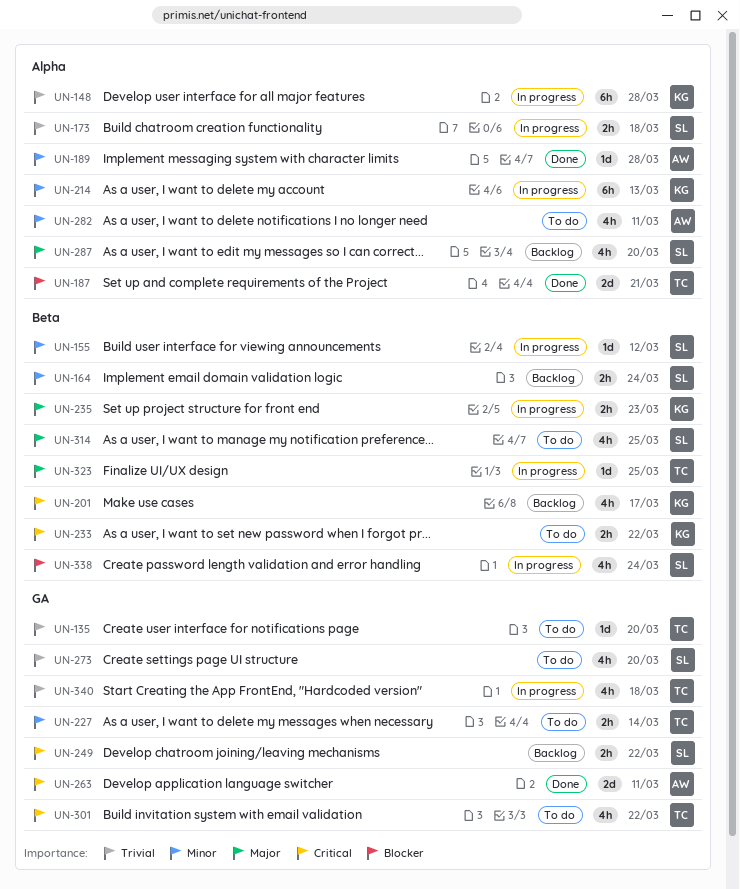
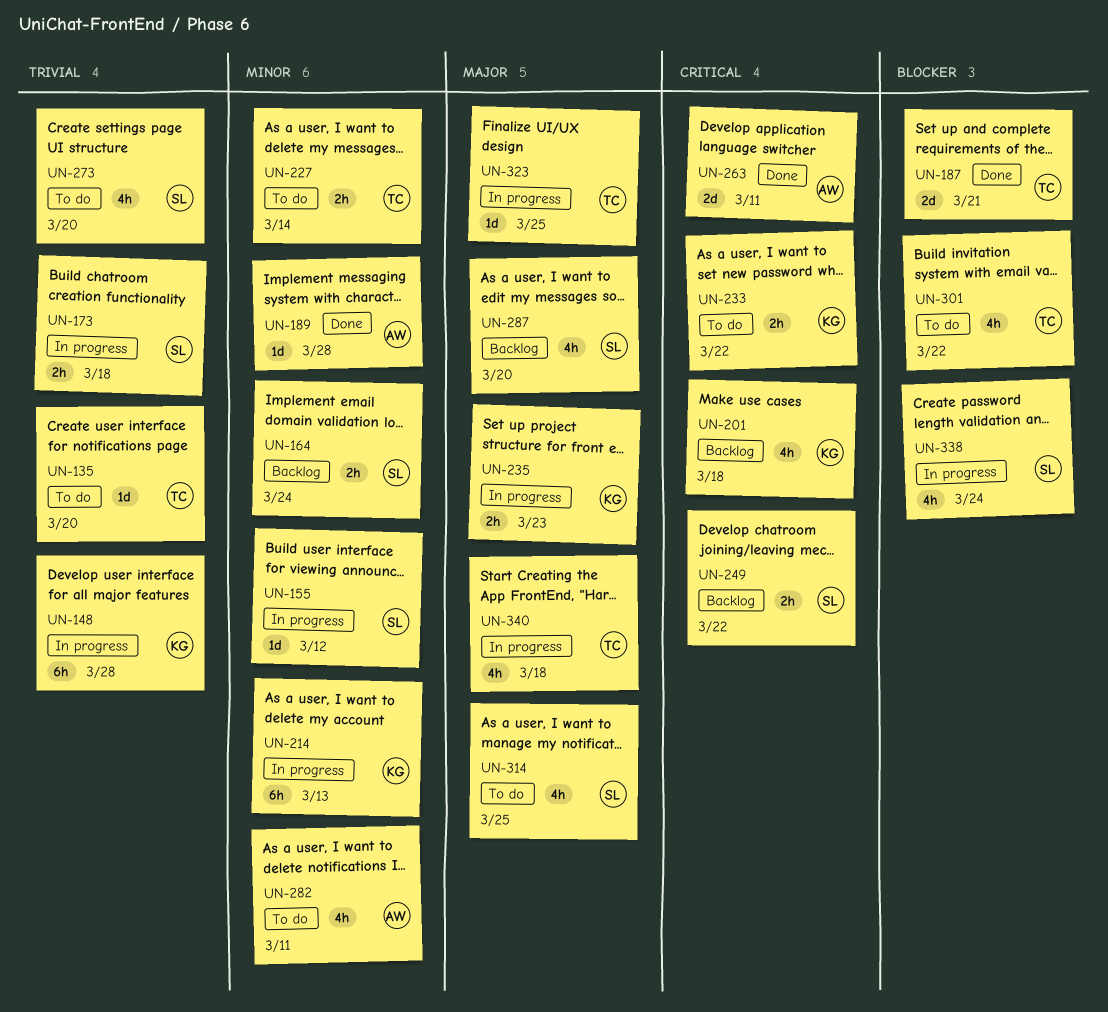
UN-201, due: Mar 17 -> Mar 18
UN-301, priority: Critical -> Blocker
UN-340, priority: Trivial -> Major

